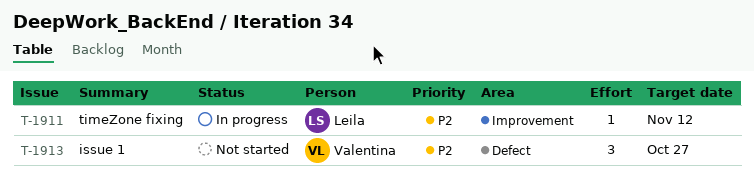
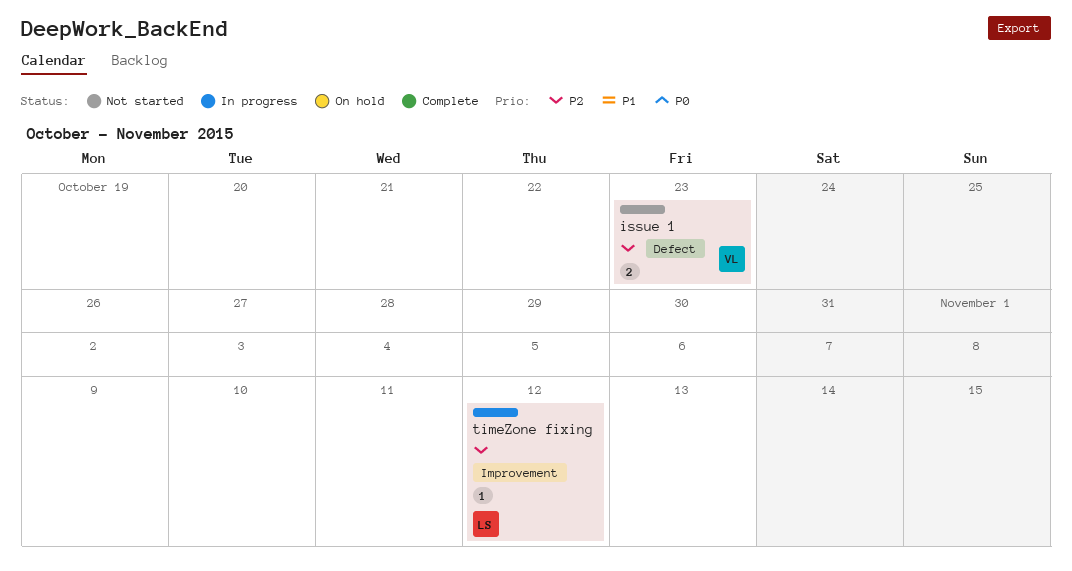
issue 1, estimate: 3 -> 2
issue 1, due: Oct 27 -> Oct 23

